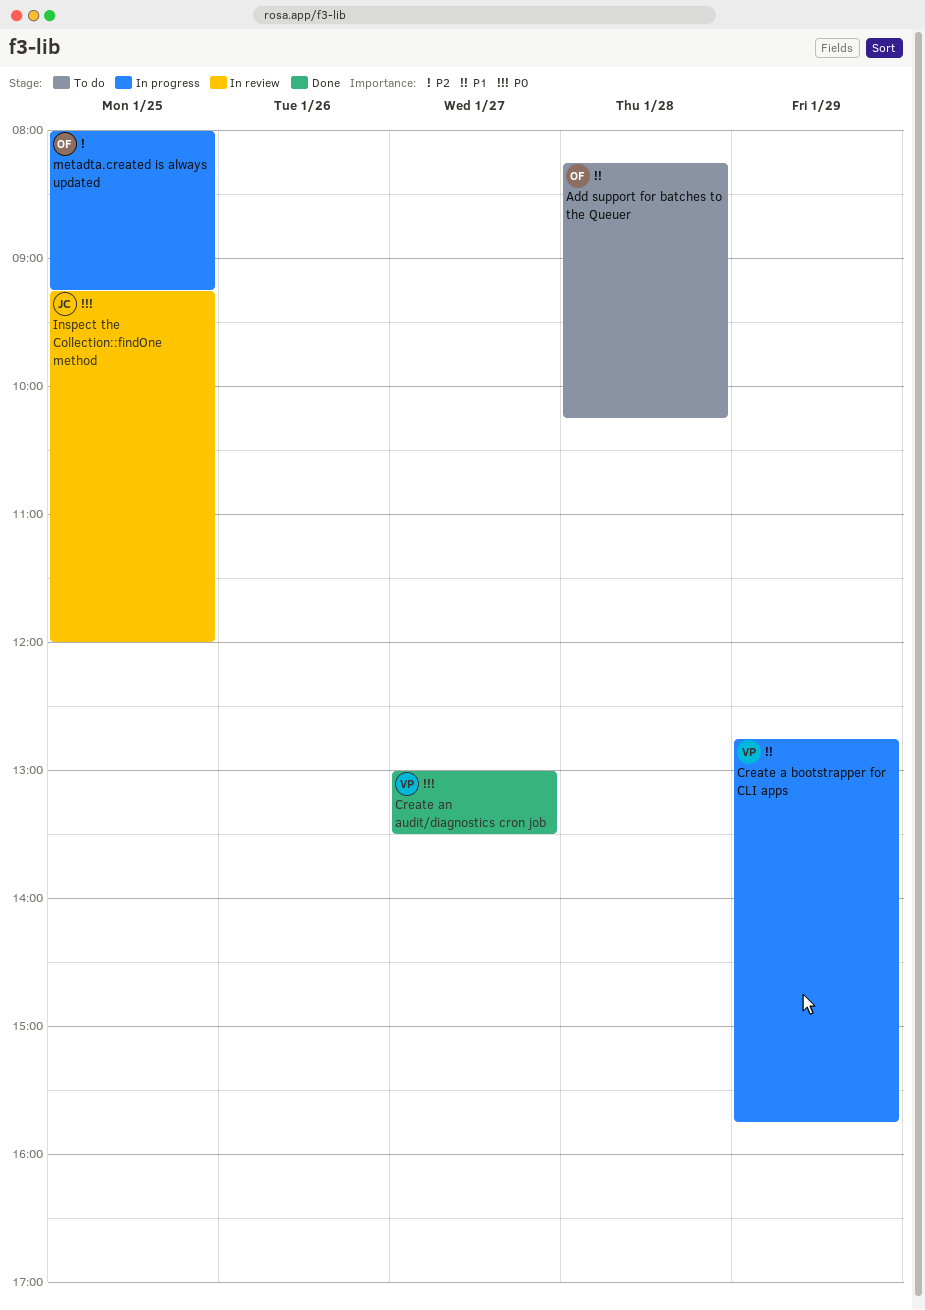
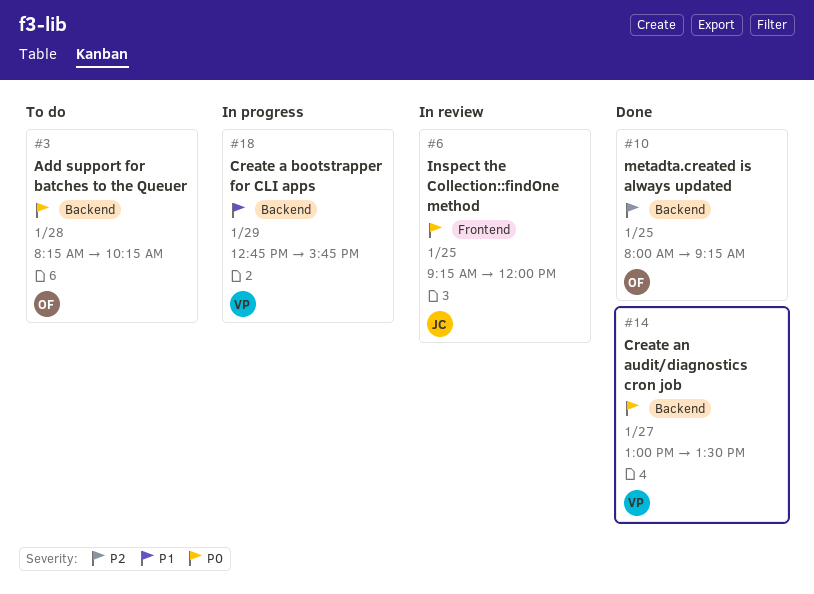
Add support for batches to the Queuer, priority: P1 -> P0
metadta.created is always updated, status: In progress -> Done

